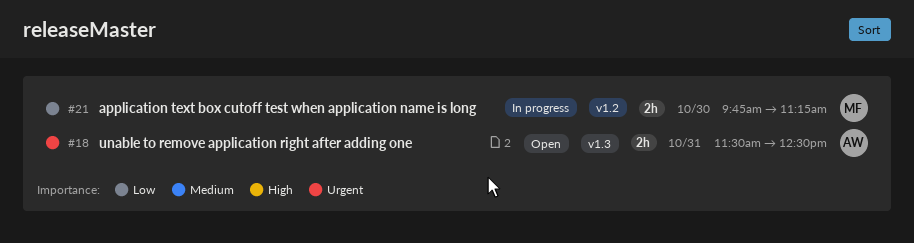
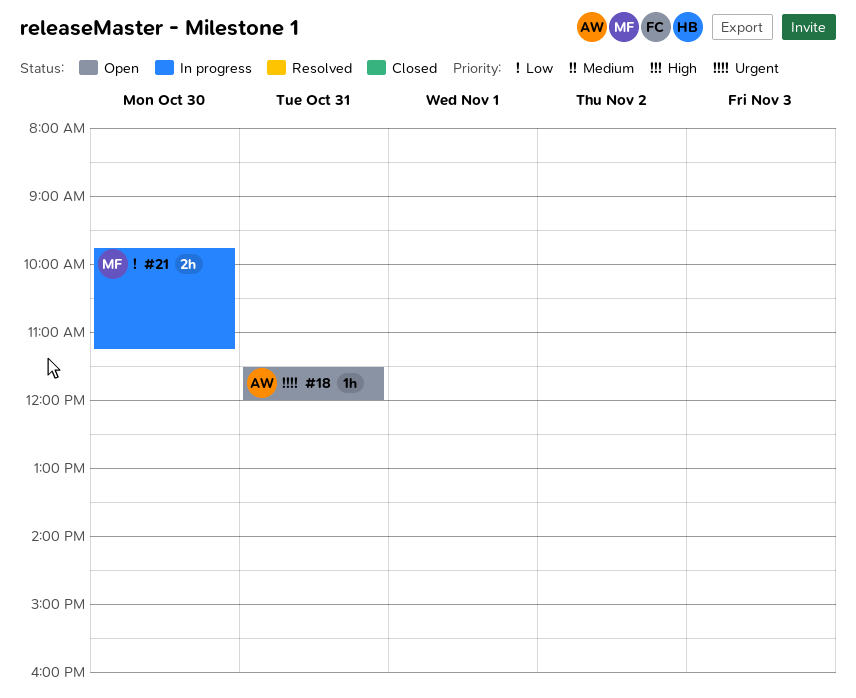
#18, estimate: 2h -> 1h
#18, ends: 12:30 -> 12:00

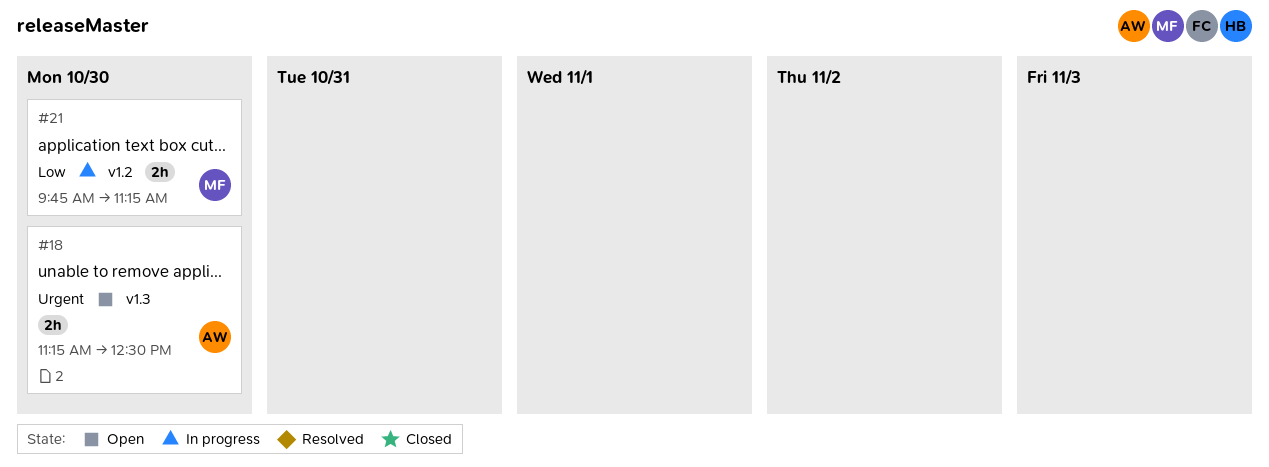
#18, estimate: 1h -> 2h
#18, day: Oct 31 -> Oct 30
#18, begins: 11:30 -> 11:15
#18, ends: 12:00 -> 12:30

